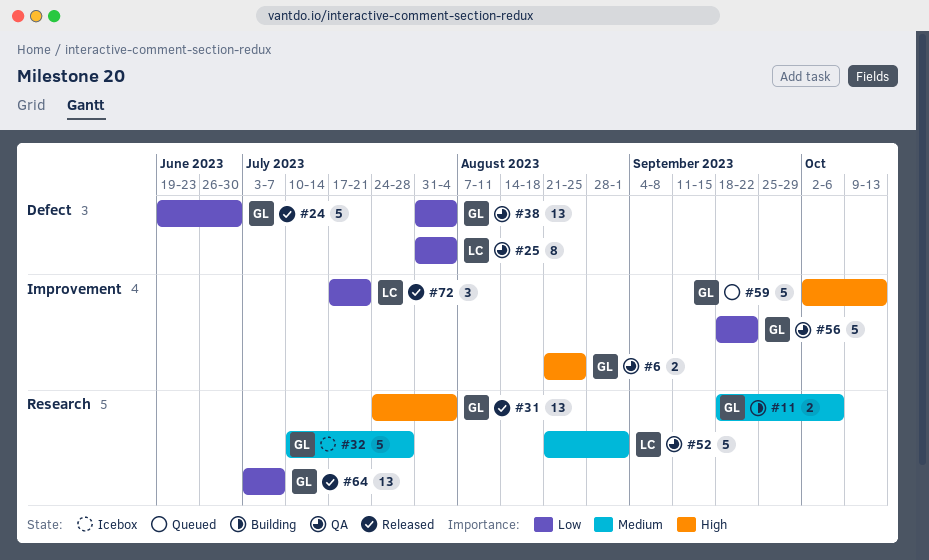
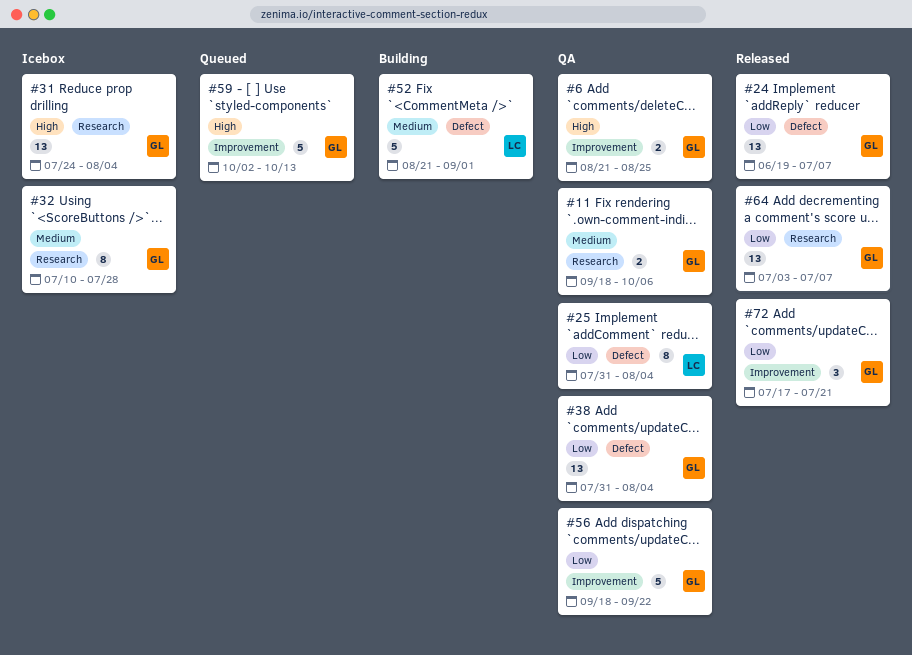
#11, status: Building -> QA
#24, estimate: 5 -> 13
#24, due: Jun 30 -> Jul 7
#31, status: Released -> Icebox
#32, estimate: 5 -> 8
#52, status: QA -> Building
#52, label: Research -> Defect
#72, owner: LC -> GL

